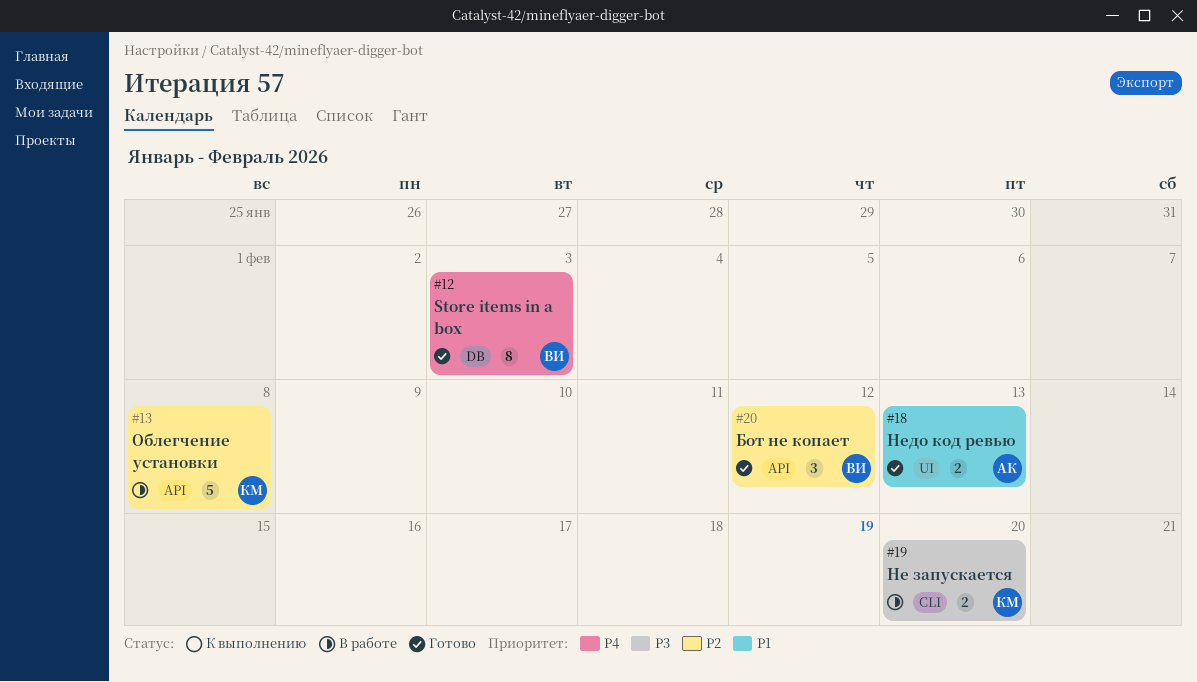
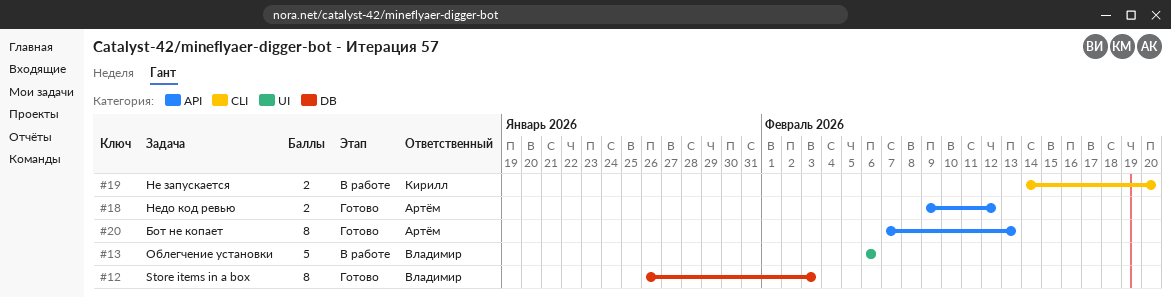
#13, owner: Кирилл -> Владимир
#13, label: API -> UI
#13, due: Feb 8 -> Feb 6
#18, label: UI -> API
#18, due: Feb 13 -> Feb 12
#20, owner: Владимир -> Артём
#20, estimate: 3 -> 8
#20, due: Feb 12 -> Feb 13

